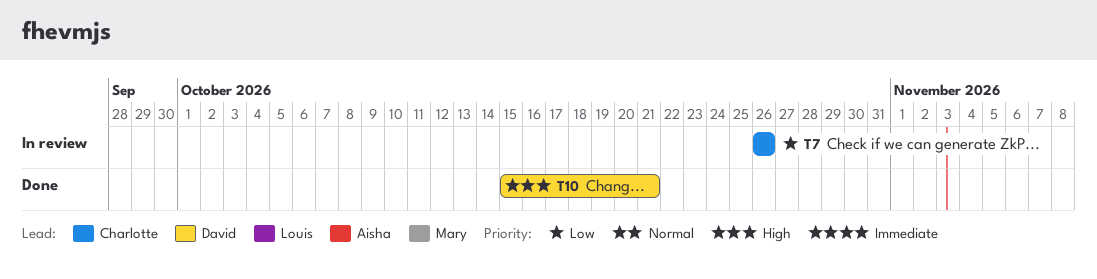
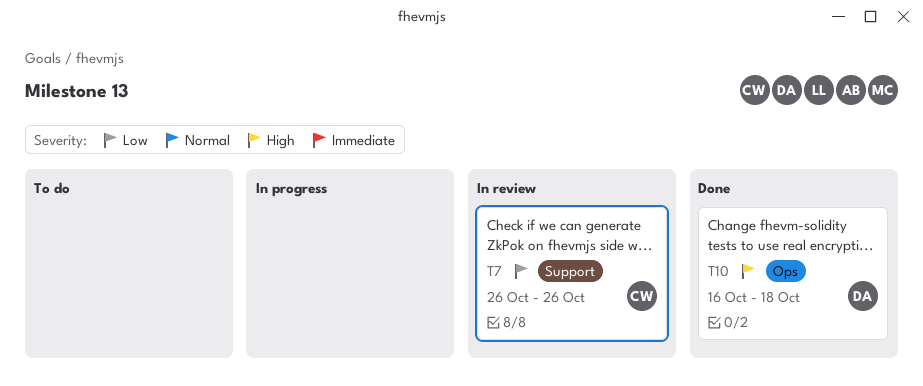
T10, start: Oct 15 -> Oct 16
T10, due: Oct 21 -> Oct 18

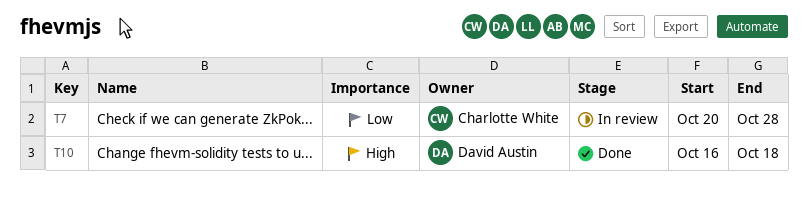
T7, start: Oct 26 -> Oct 20
T7, due: Oct 26 -> Oct 28

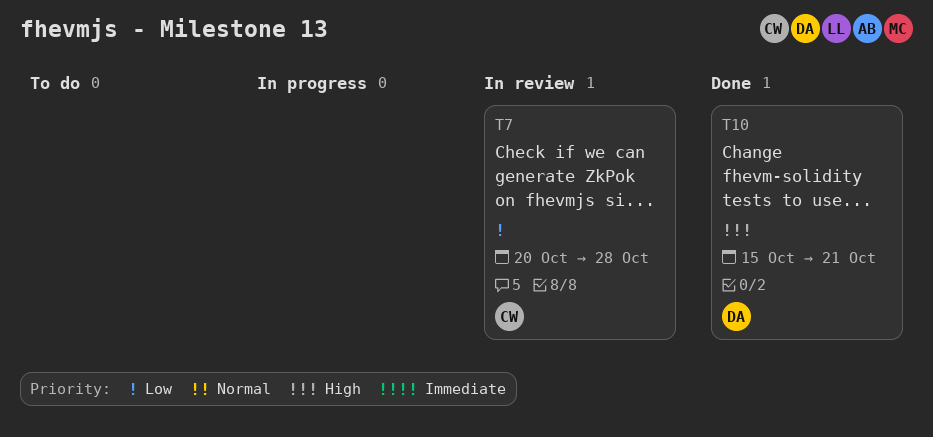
T10, start: Oct 16 -> Oct 15
T10, due: Oct 18 -> Oct 21

